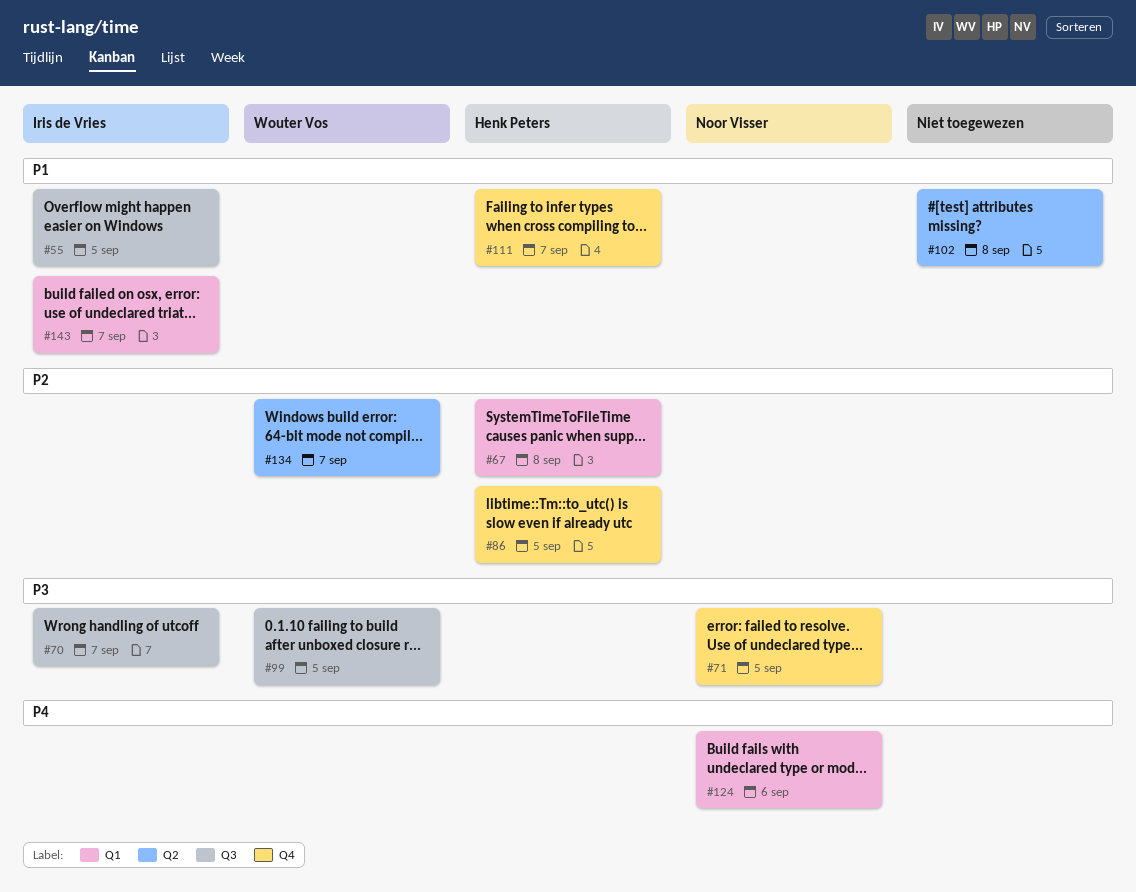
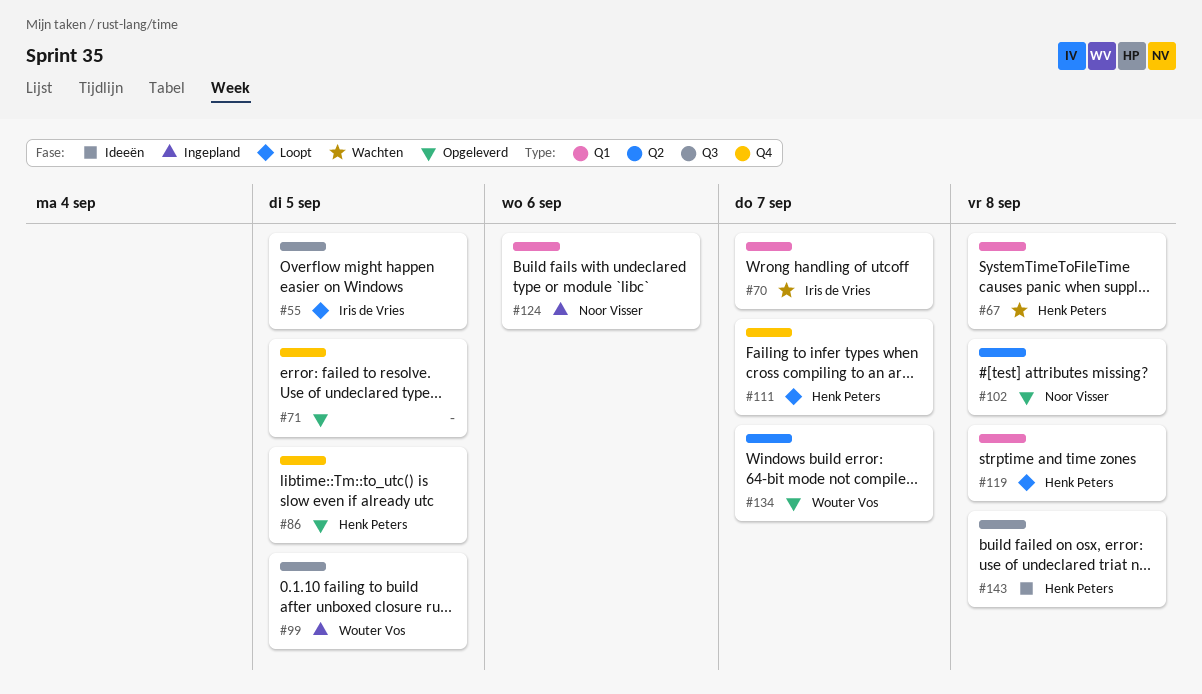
#70, label: Q3 -> Q1
#71, owner: Noor Visser -> none
#102, owner: none -> Noor Visser
#119: none -> present
#143, owner: Iris de Vries -> Henk Peters
#143, label: Q1 -> Q3
#143, due: Sep 7 -> Sep 8

